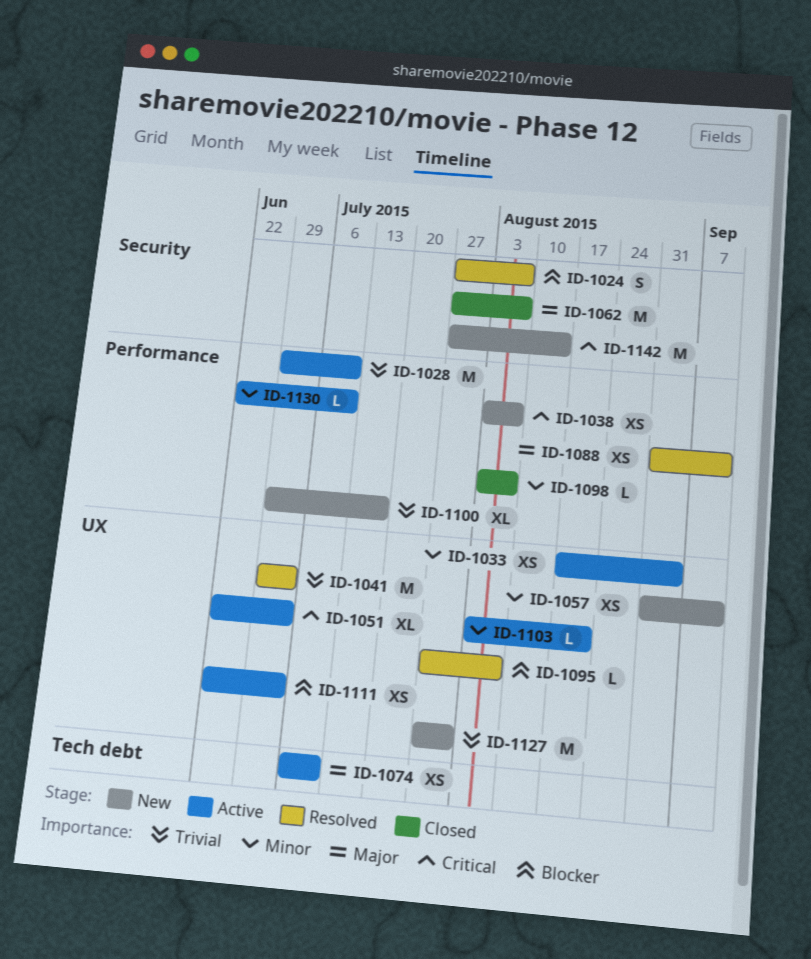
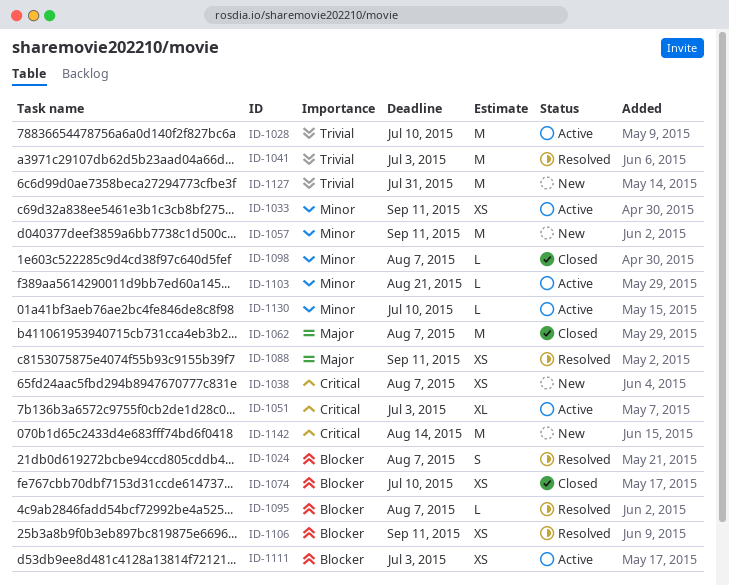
ID-1033, due: Sep 4 -> Sep 11
ID-1057, estimate: XS -> M
ID-1074, status: Active -> Closed
ID-1074, priority: Major -> Blocker
ID-1100: present -> none
ID-1106: none -> present

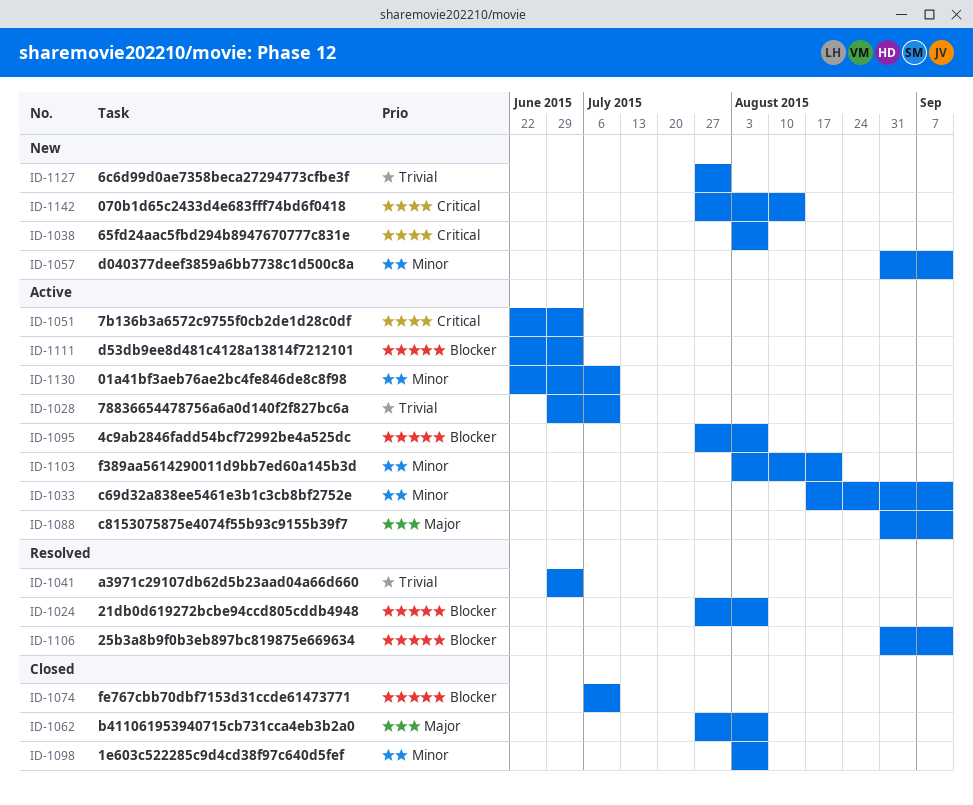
ID-1088, status: Resolved -> Active
ID-1095, status: Resolved -> Active

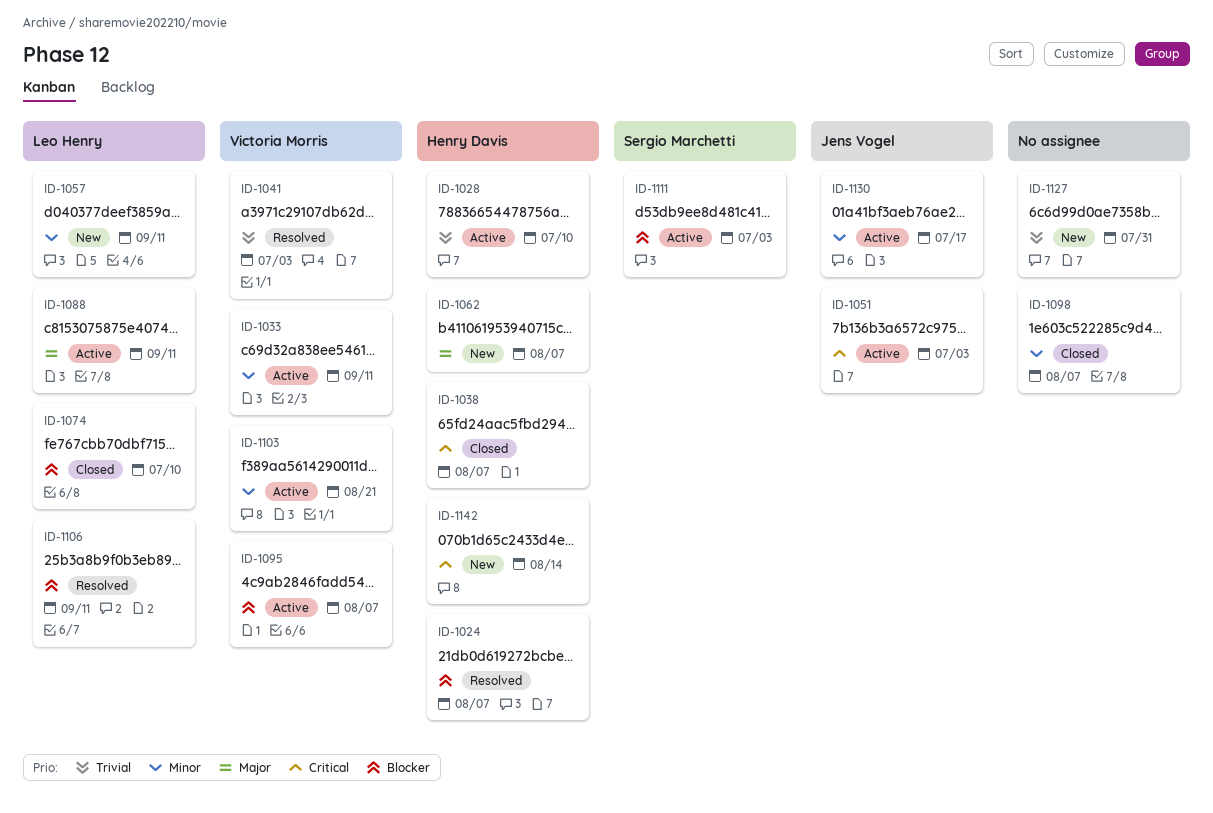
ID-1038, status: New -> Closed
ID-1062, status: Closed -> New
ID-1130, due: Jul 10 -> Jul 17

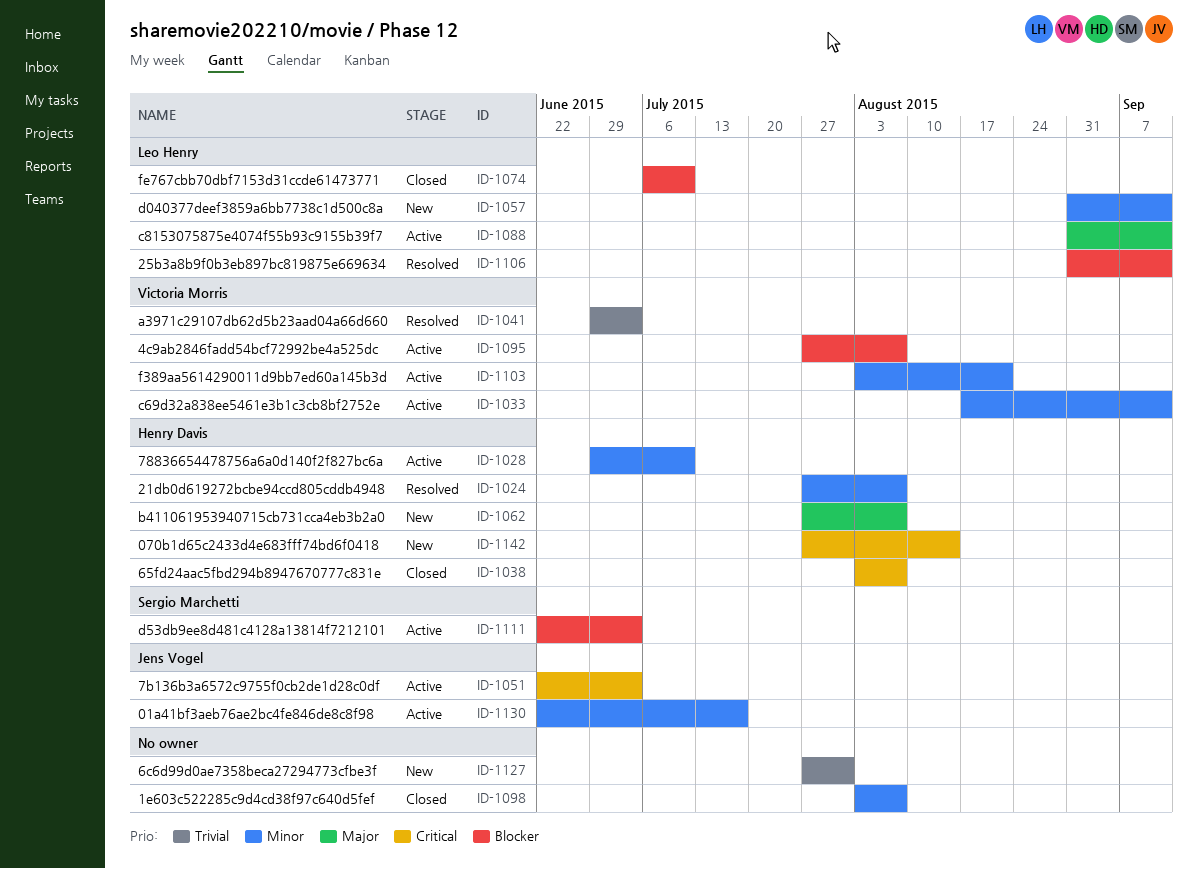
ID-1024, priority: Blocker -> Minor
ID-1028, priority: Trivial -> Minor

